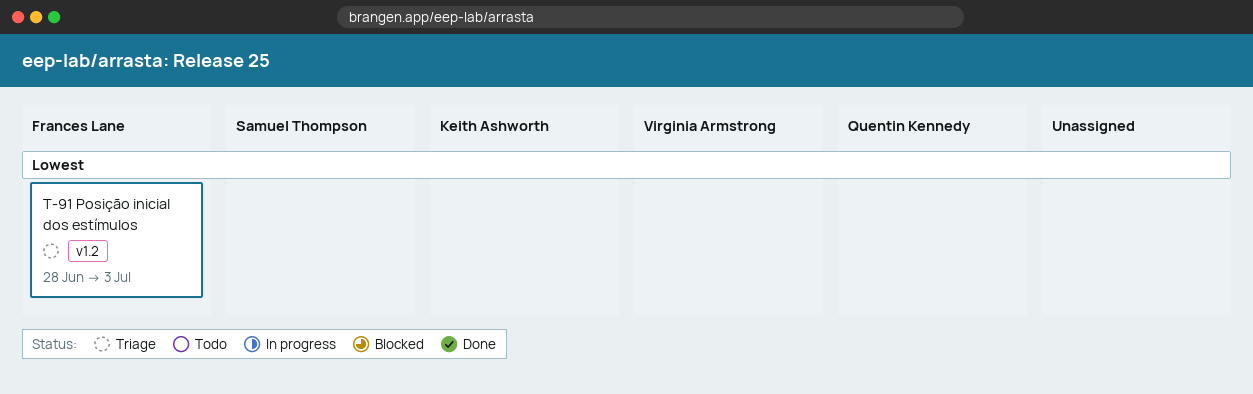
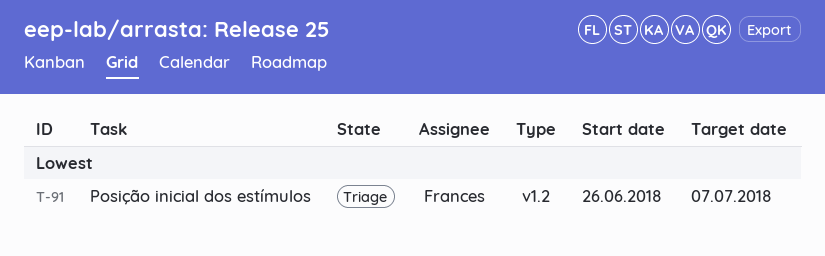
T-91, start: Jun 28 -> Jun 26
T-91, due: Jul 3 -> Jul 7

